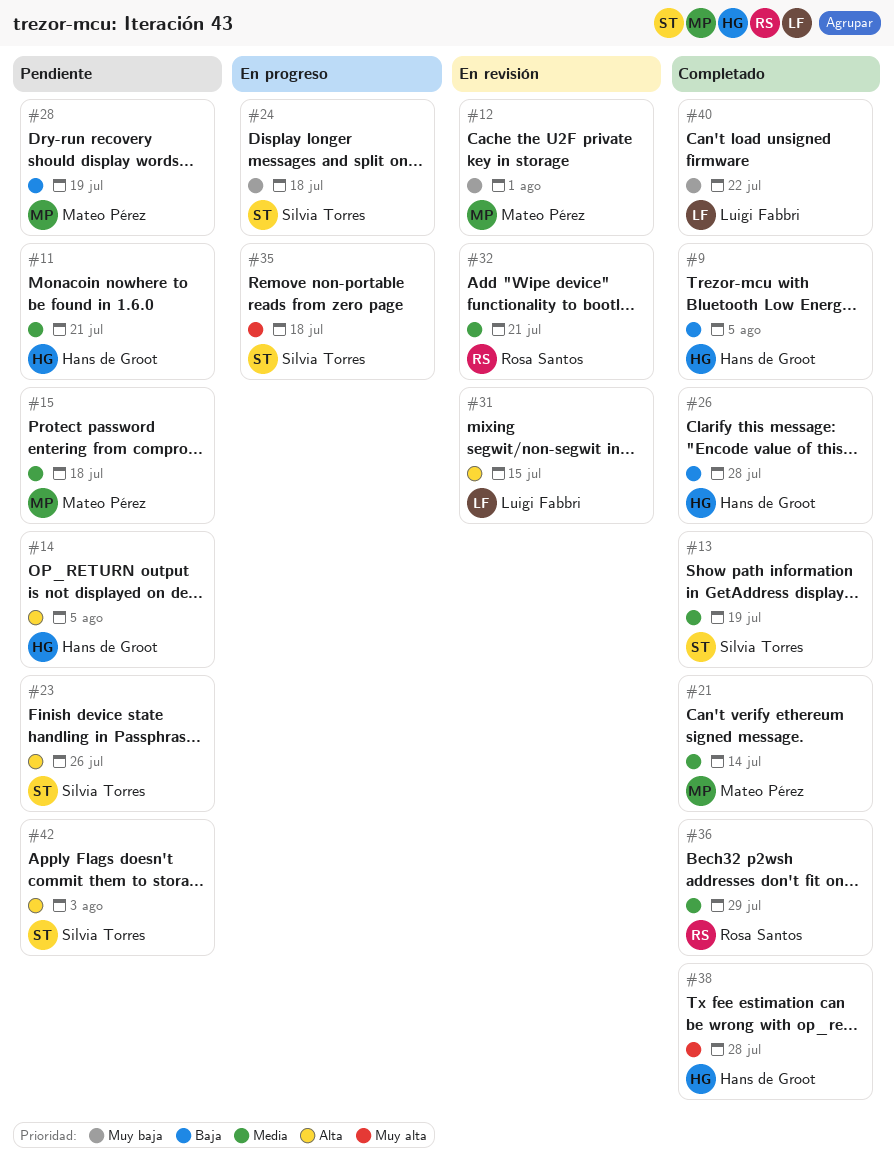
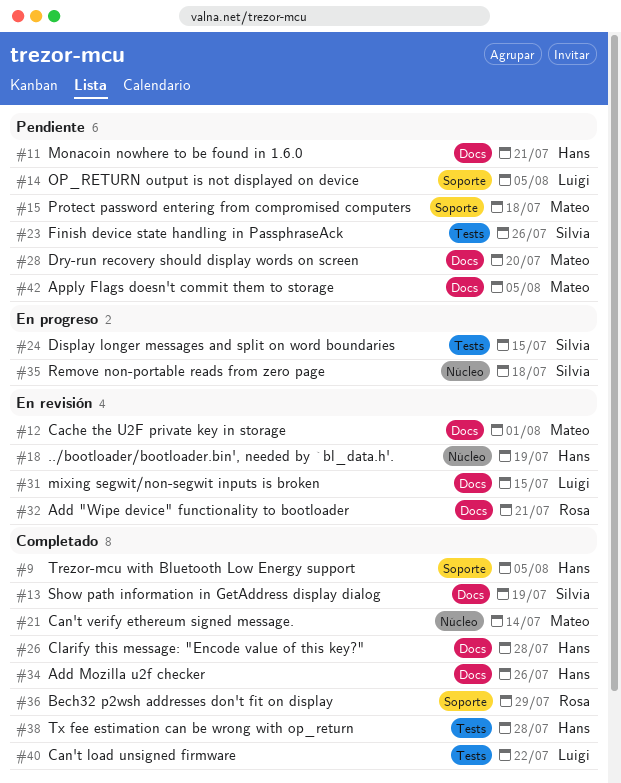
#14, owner: Hans de Groot -> Luigi Fabbri
#18: none -> present
#24, due: Jul 18 -> Jul 15
#28, due: Jul 19 -> Jul 20
#34: none -> present
#42, owner: Silvia Torres -> Mateo Pérez
#42, due: Aug 3 -> Aug 5

